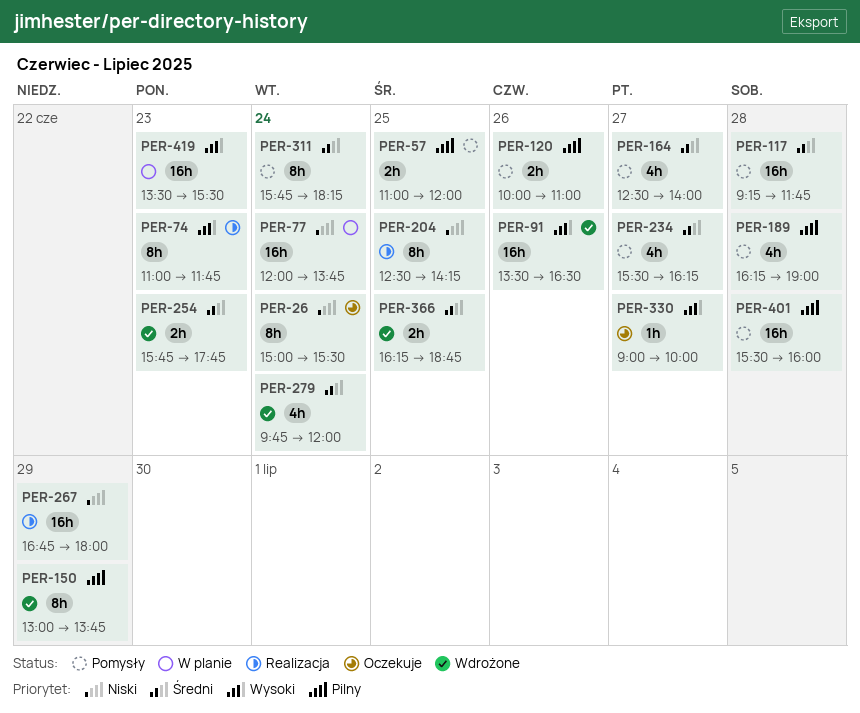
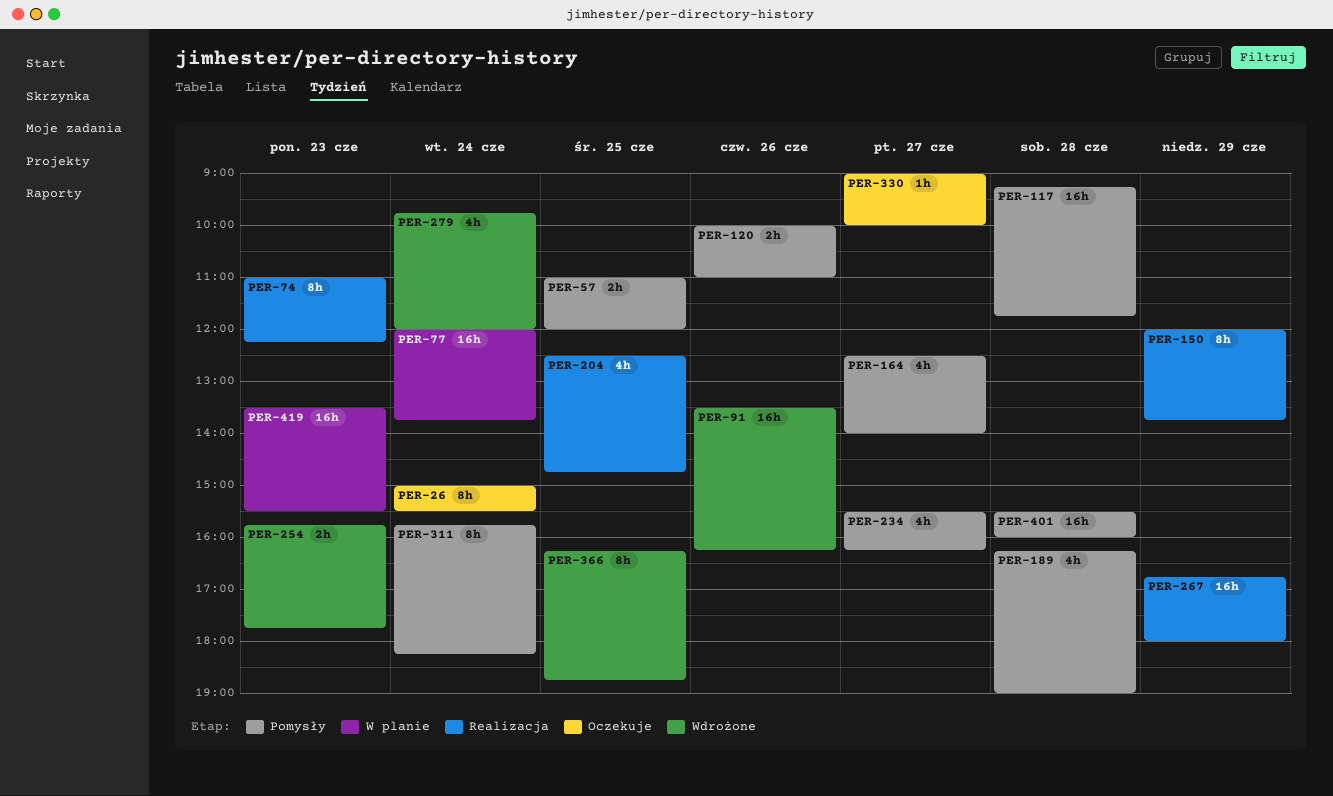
PER-74, ends: 11:45 -> 12:15
PER-91, ends: 16:30 -> 16:15
PER-150, status: Wdrożone -> Realizacja
PER-150, begins: 13:00 -> 12:00
PER-204, estimate: 8h -> 4h
PER-204, ends: 14:15 -> 14:45
PER-366, estimate: 2h -> 8h

